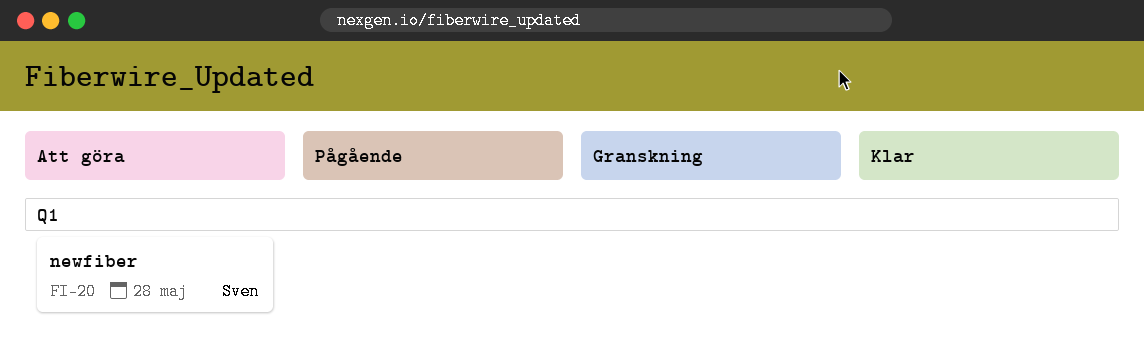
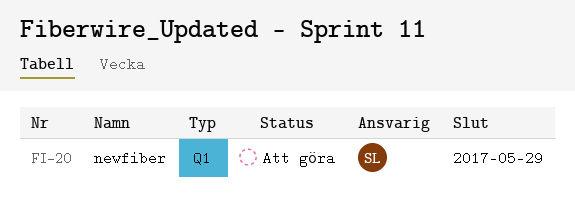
FI-20, due: May 28 -> May 29

